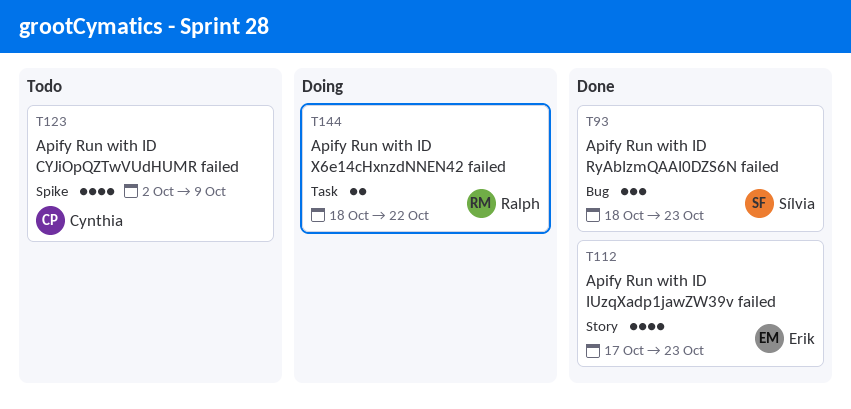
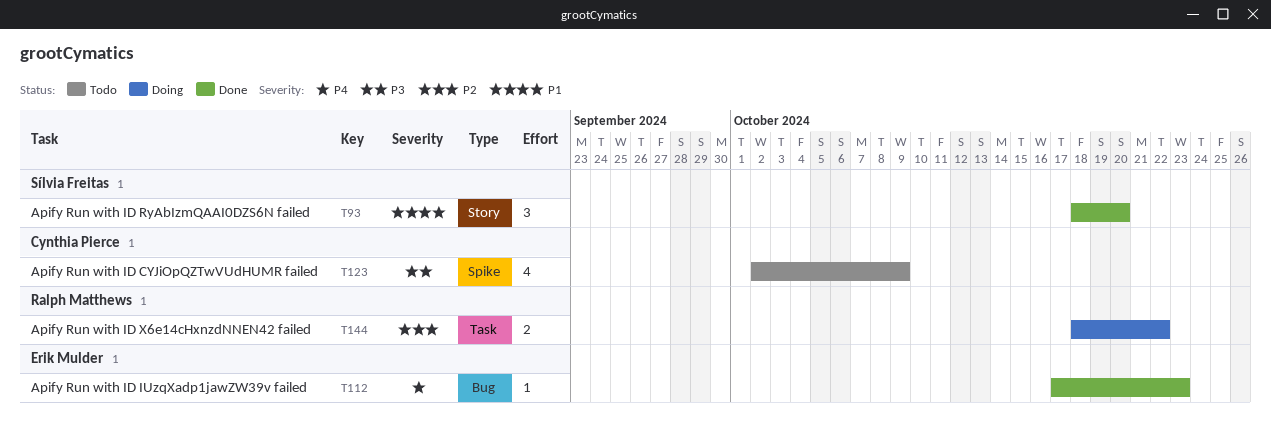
T93, label: Bug -> Story
T93, due: Oct 23 -> Oct 20
T112, label: Story -> Bug
T112, estimate: 4 -> 1

